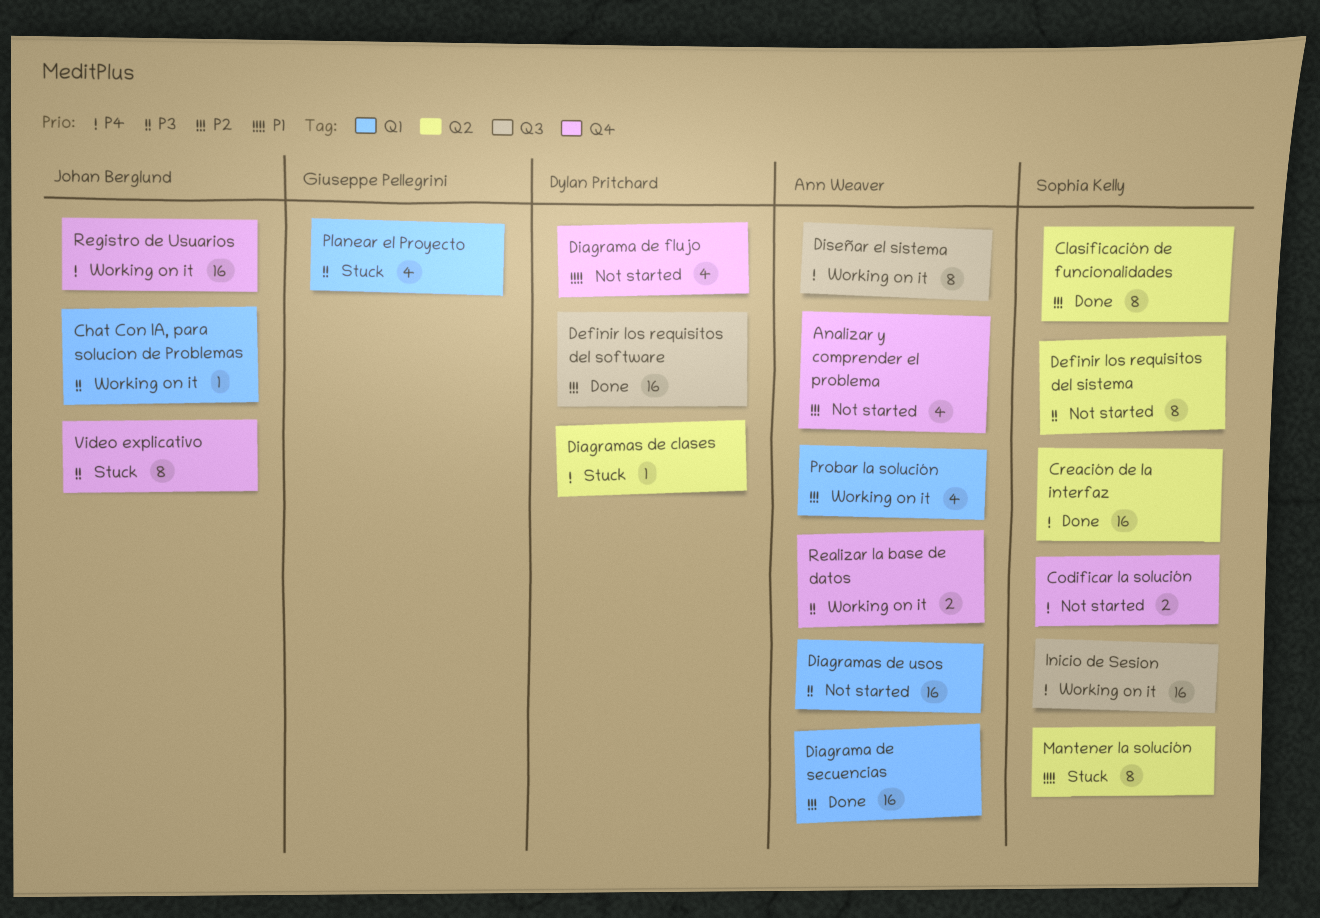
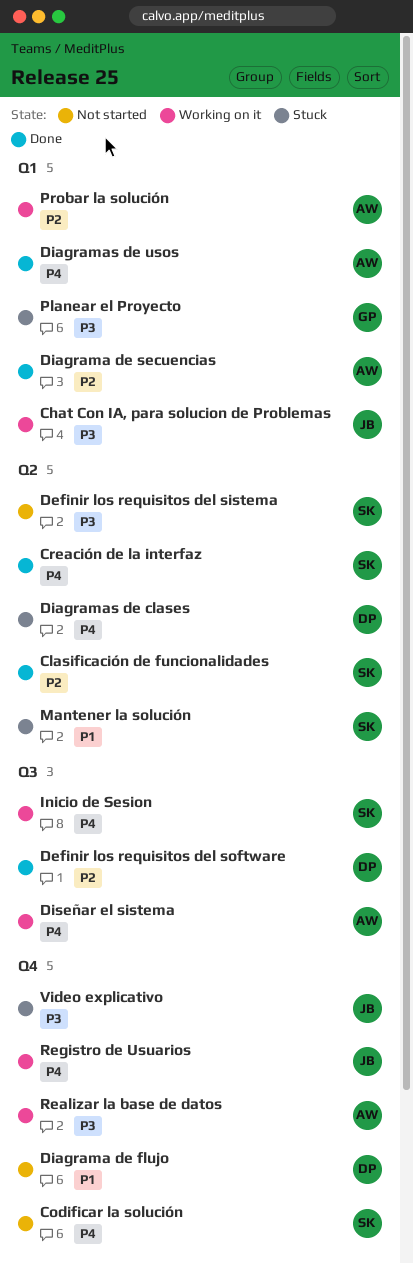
Analizar y comprender el problema: present -> none
Diagramas de usos, status: Not started -> Done
Diagramas de usos, priority: P3 -> P4

